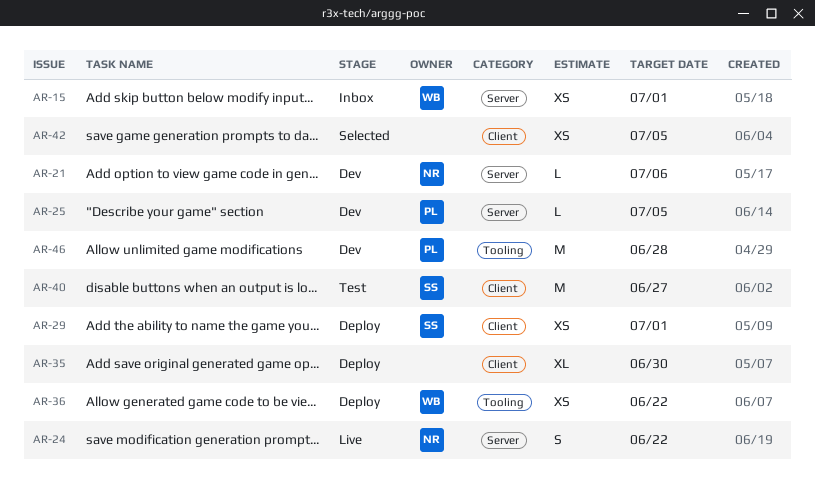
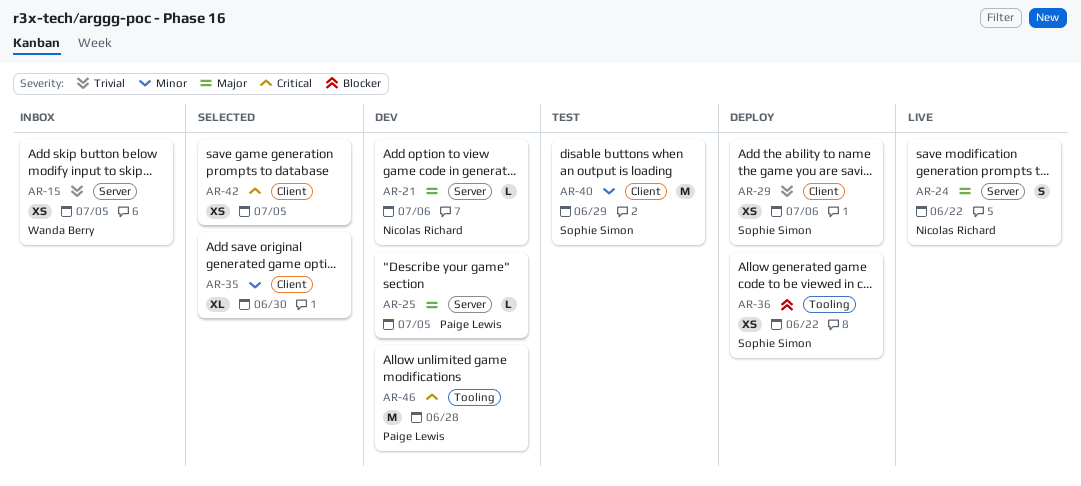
AR-15, due: Jul 1 -> Jul 5
AR-29, due: Jul 1 -> Jul 6
AR-35, status: Deploy -> Selected
AR-36, owner: Wanda Berry -> Sophie Simon
AR-40, due: Jun 27 -> Jun 29

